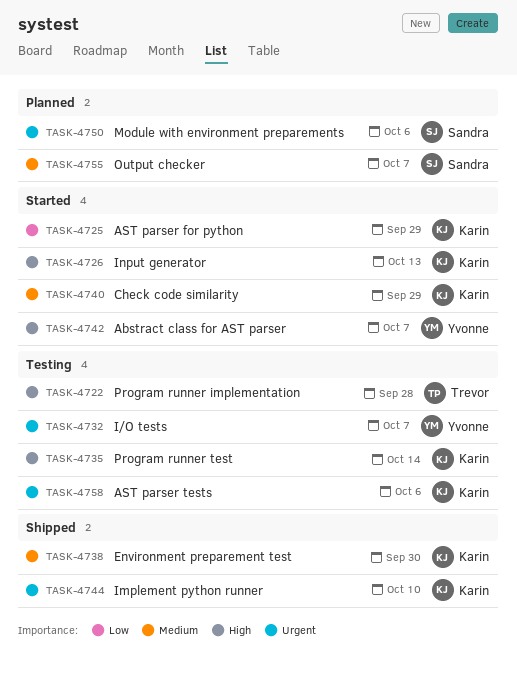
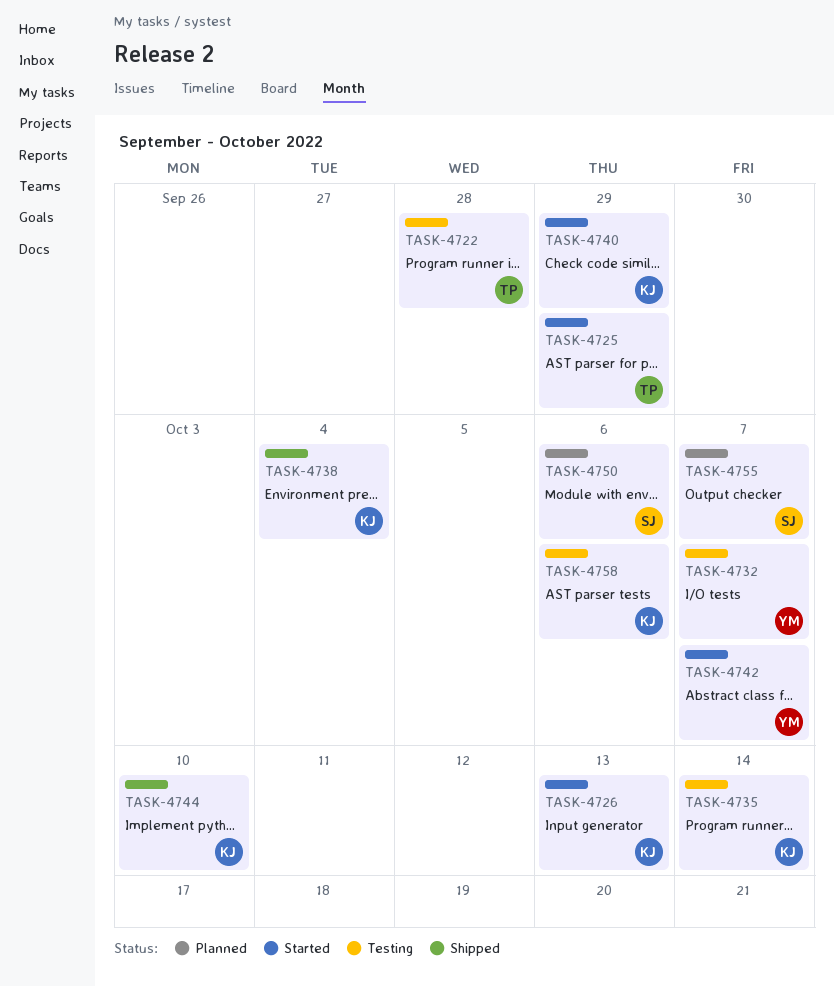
TASK-4725, owner: Karin -> Trevor
TASK-4738, due: Sep 30 -> Oct 4

